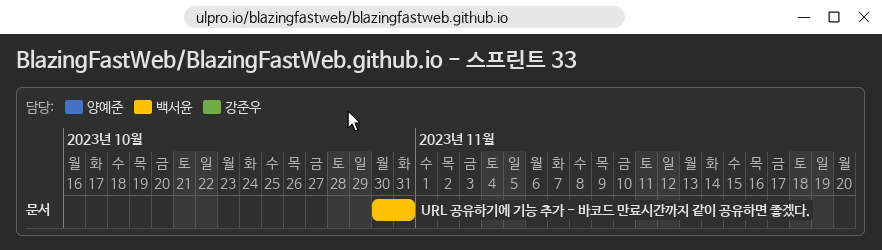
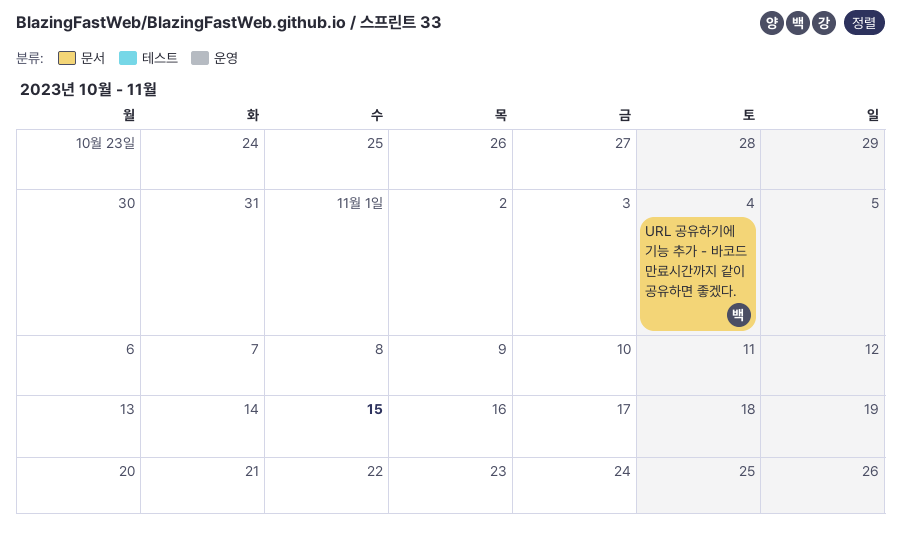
URL 공유하기에 기능 추가 - 바코드 만료시간까지 같이 공유하면 좋겠다., due: Oct 31 -> Nov 4

